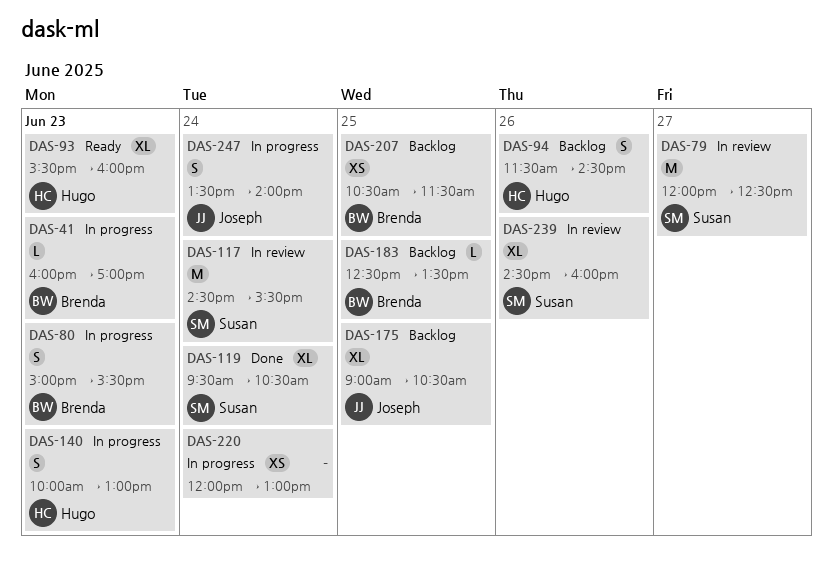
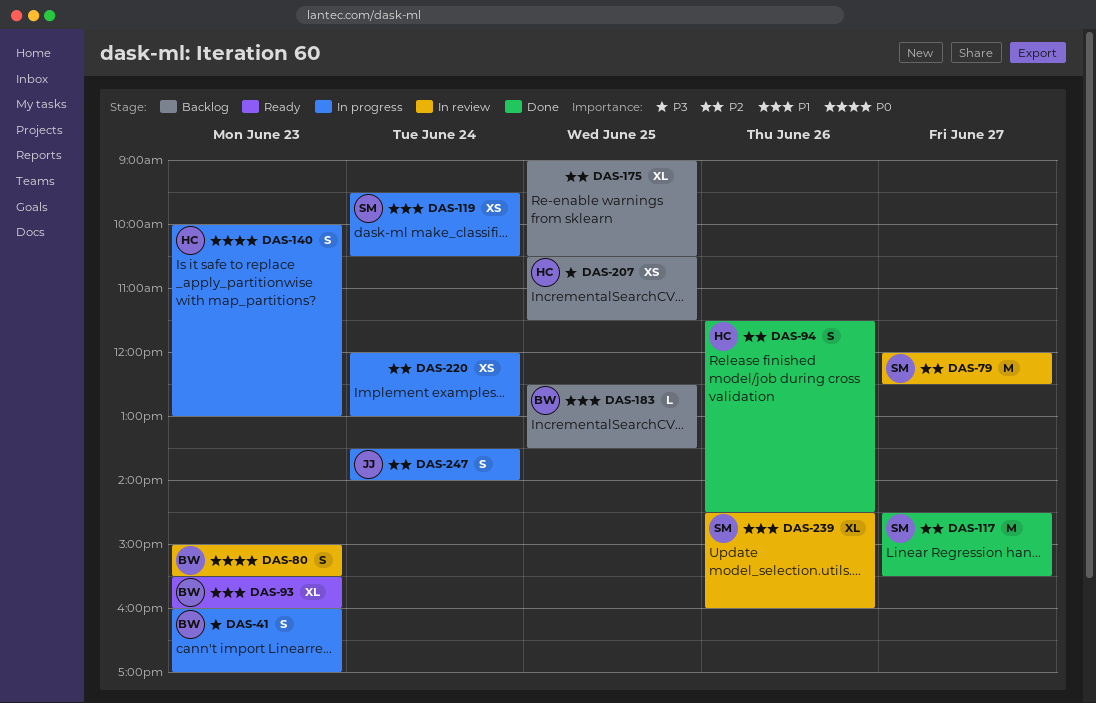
DAS-41, estimate: L -> S
DAS-80, status: In progress -> In review
DAS-93, owner: Hugo -> Brenda
DAS-94, status: Backlog -> Done
DAS-117, status: In review -> Done
DAS-117, day: Jun 24 -> Jun 27
DAS-119, status: Done -> In progress
DAS-119, estimate: XL -> XS
DAS-175, owner: Joseph -> none
DAS-207, owner: Brenda -> Hugo

